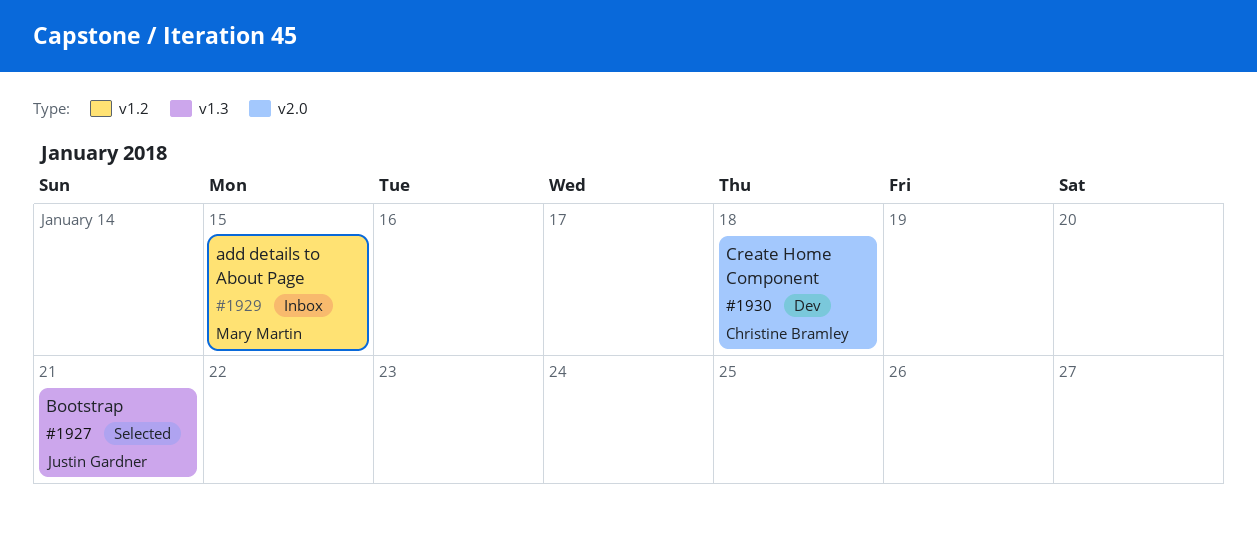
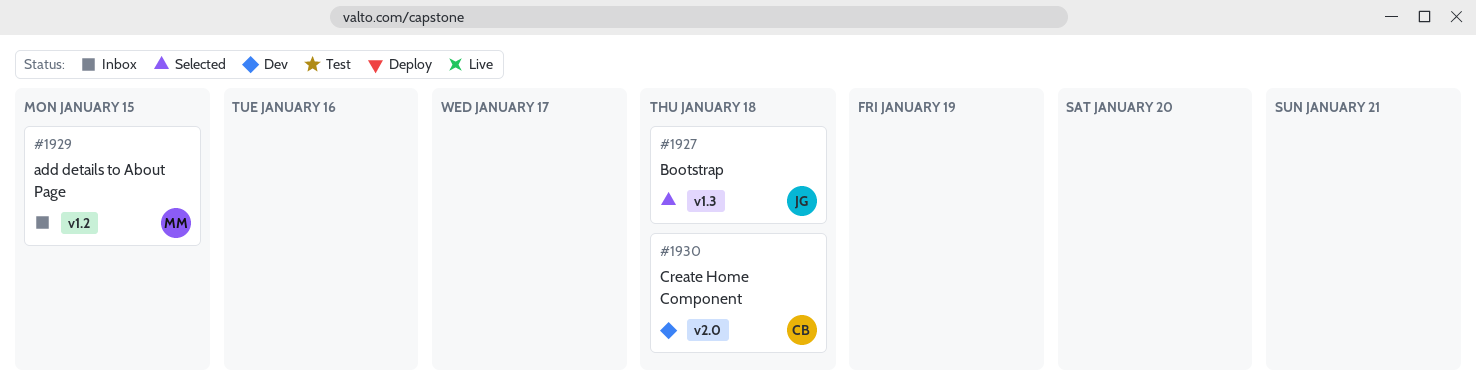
#1927, due: Jan 21 -> Jan 18

